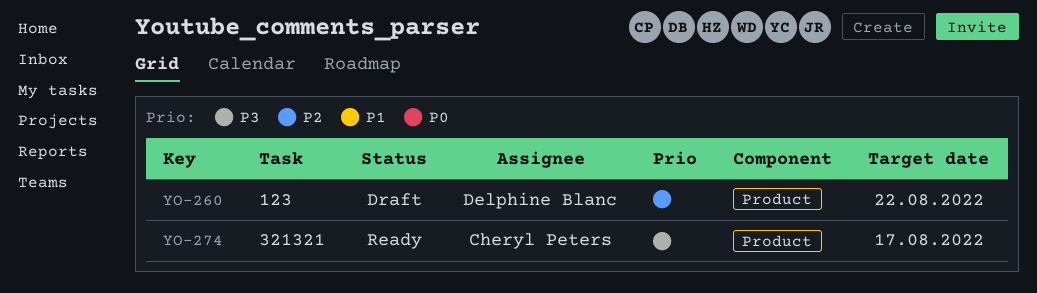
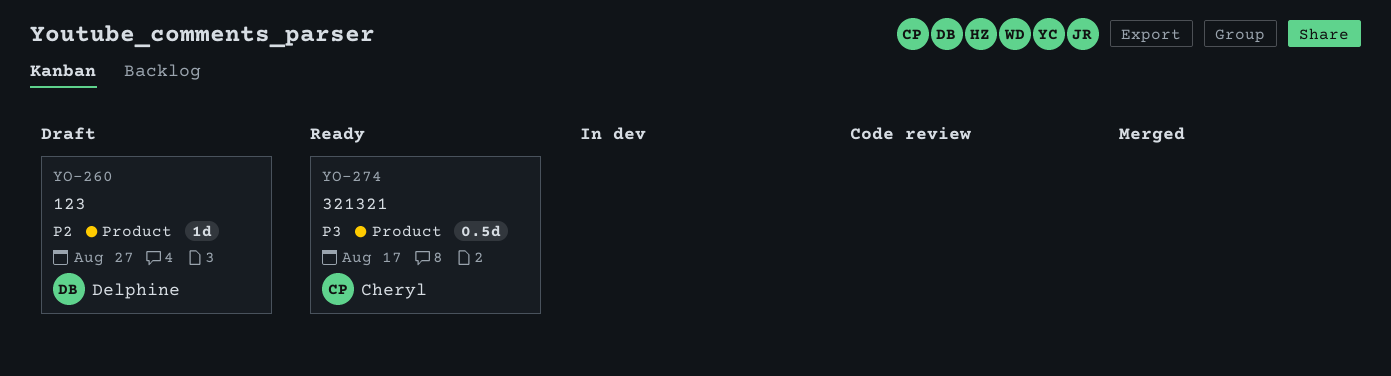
YO-260, due: Aug 22 -> Aug 27

